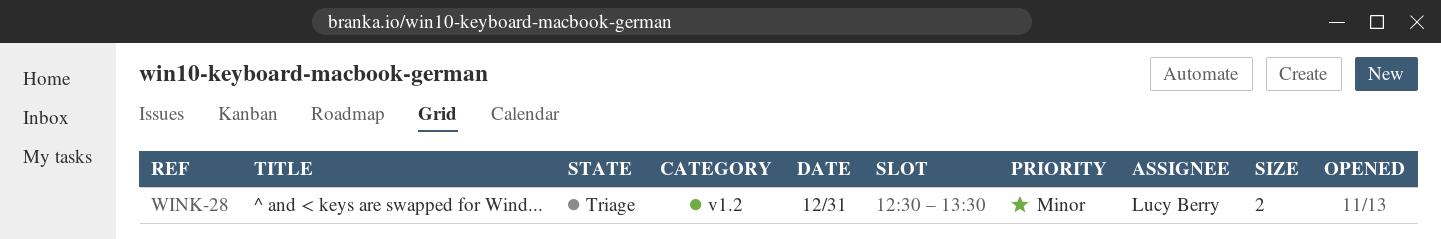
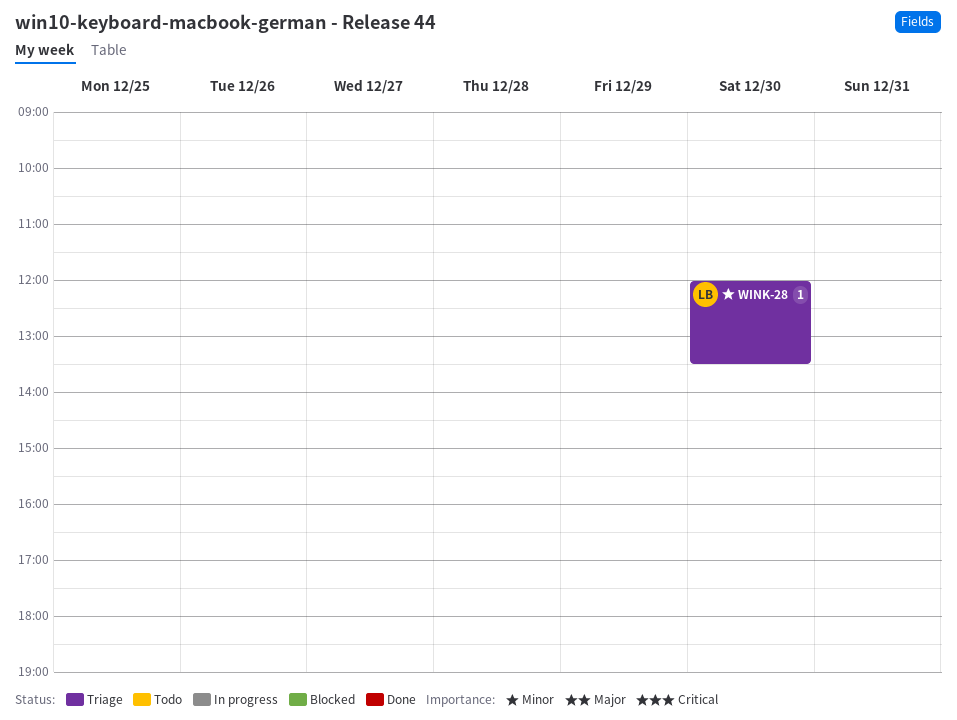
WINK-28, estimate: 2 -> 1
WINK-28, day: Dec 31 -> Dec 30
WINK-28, begins: 12:30 -> 12:00

